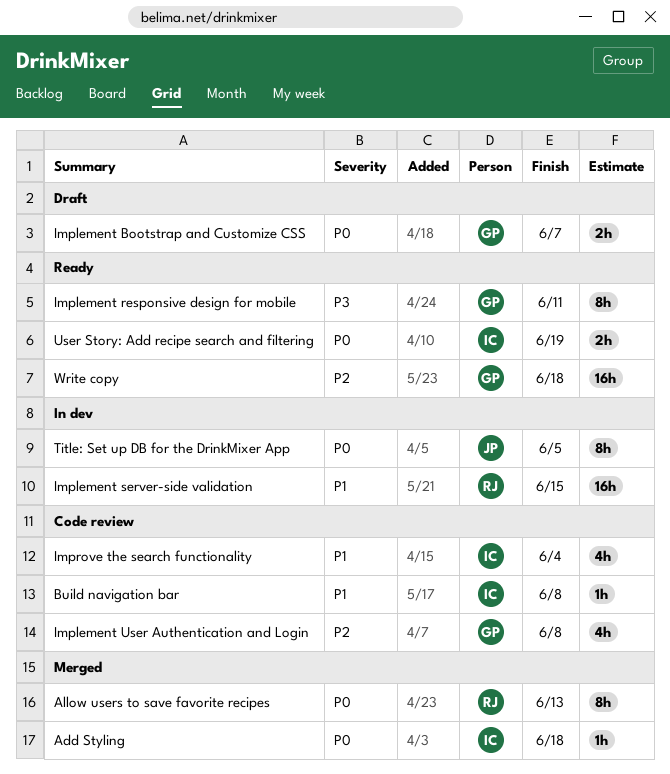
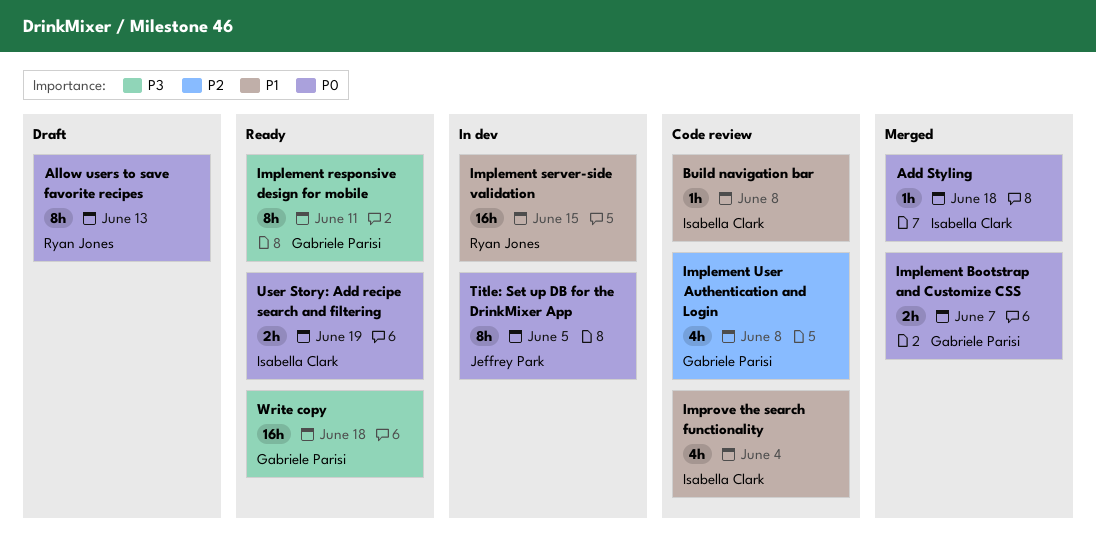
Allow users to save favorite recipes, status: Merged -> Draft
Implement Bootstrap and Customize CSS, status: Draft -> Merged
Write copy, priority: P2 -> P3

